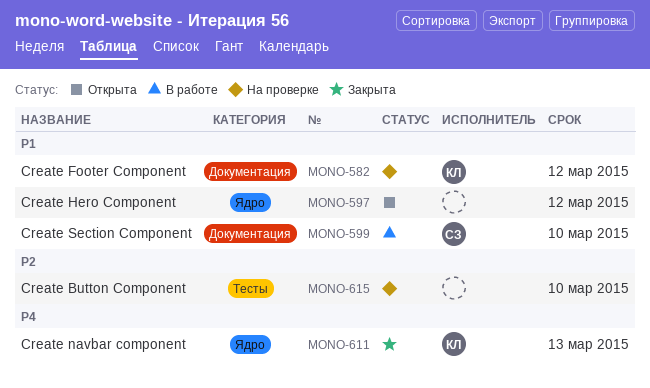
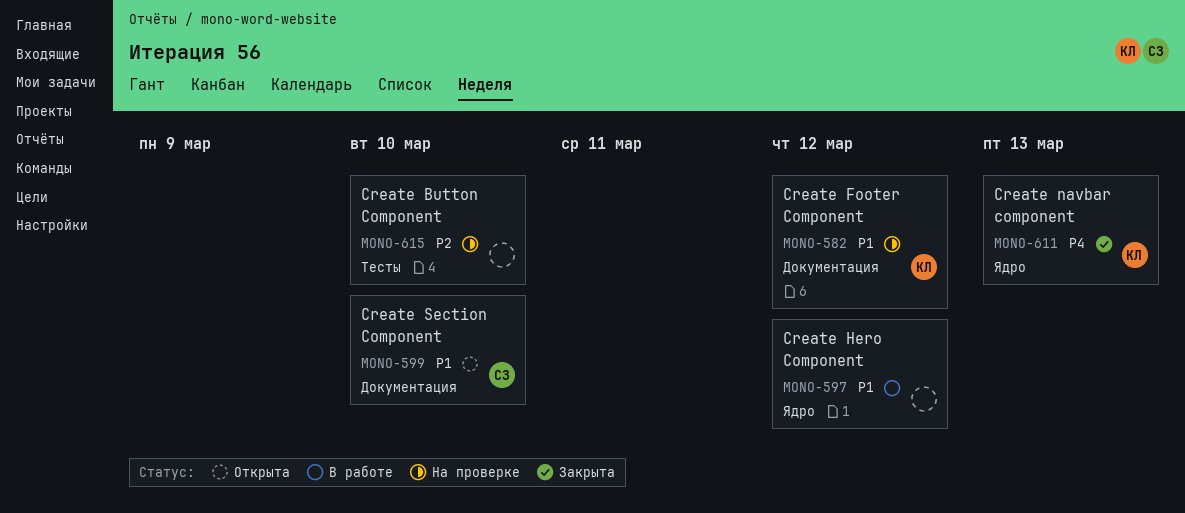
MONO-597, status: Открыта -> В работе
MONO-599, status: В работе -> Открыта

